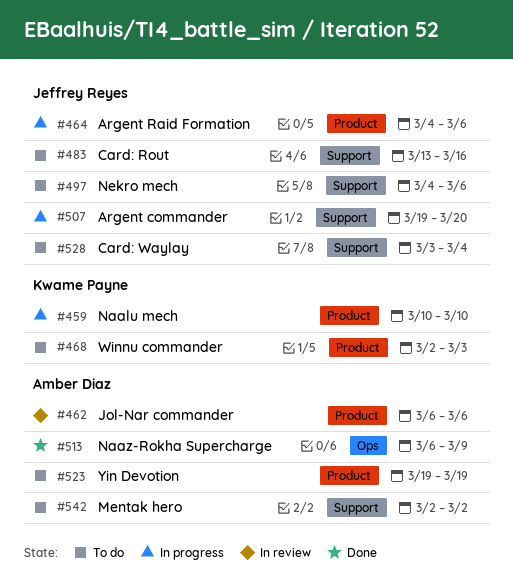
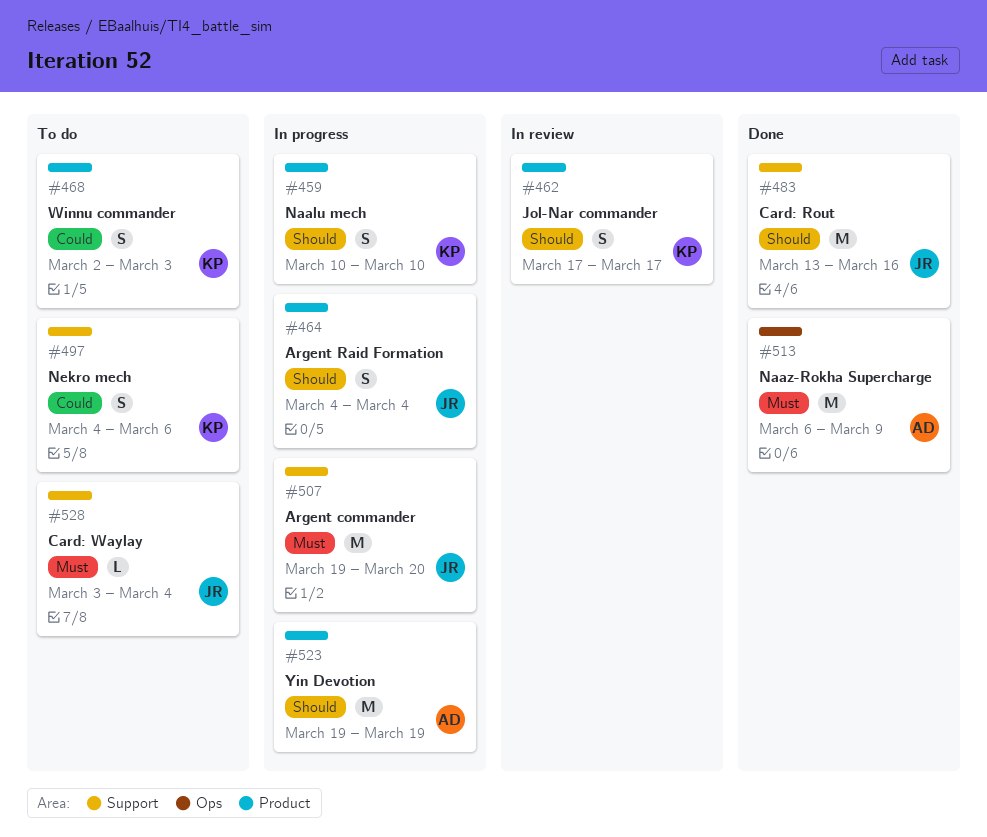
#462, owner: Amber Diaz -> Kwame Payne
#462, start: Mar 6 -> Mar 17
#462, due: Mar 6 -> Mar 17
#464, due: Mar 6 -> Mar 4
#483, status: To do -> Done
#497, owner: Jeffrey Reyes -> Kwame Payne
#523, status: To do -> In progress
#542: present -> none

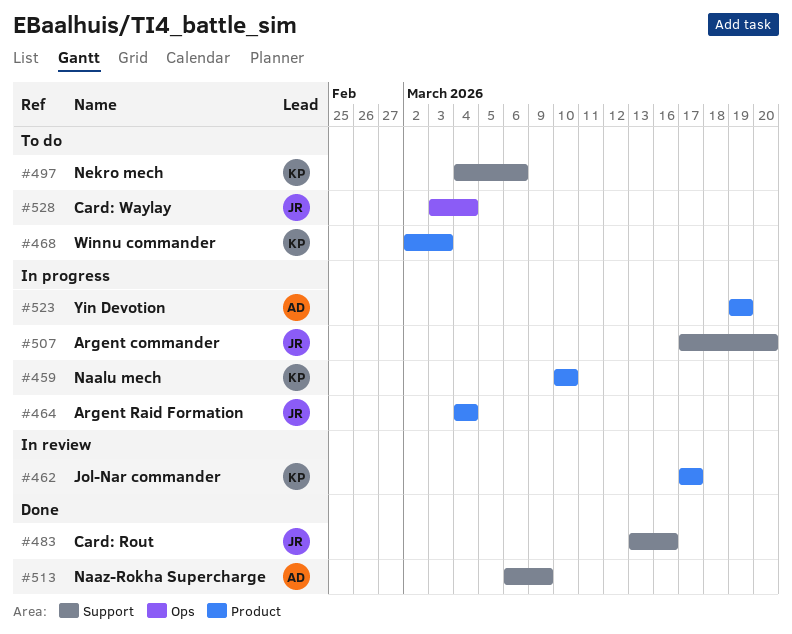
#507, start: Mar 19 -> Mar 17
#513, label: Ops -> Support
#528, label: Support -> Ops

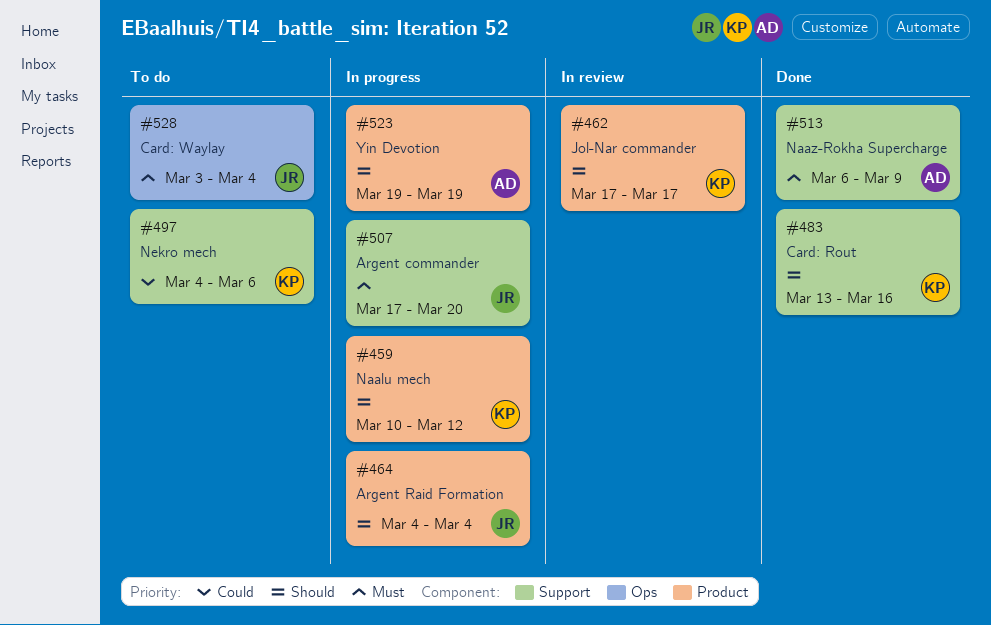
#459, due: Mar 10 -> Mar 12
#468: present -> none
#483, owner: JR -> KP

